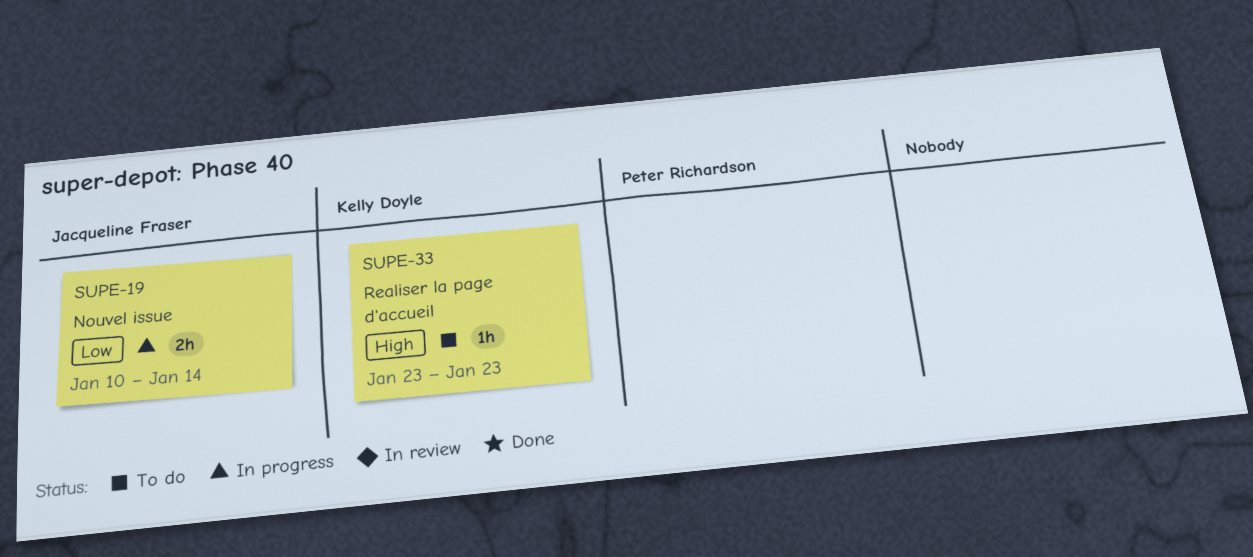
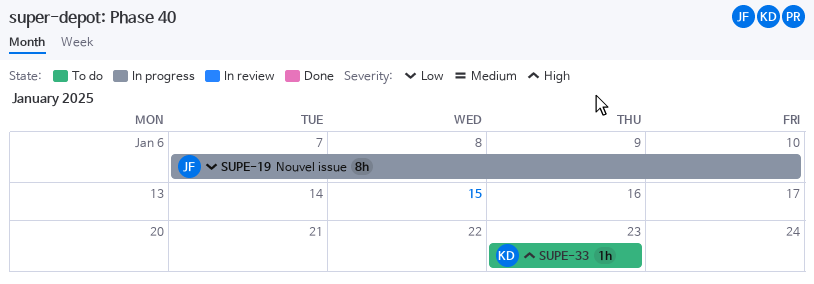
SUPE-19, estimate: 2h -> 8h
SUPE-19, start: Jan 10 -> Jan 7
SUPE-19, due: Jan 14 -> Jan 10

